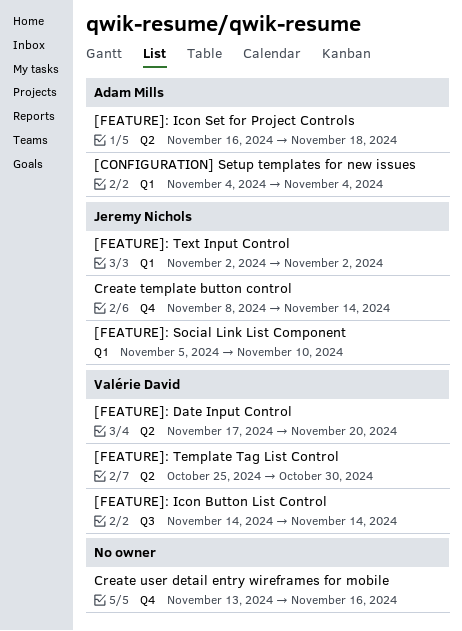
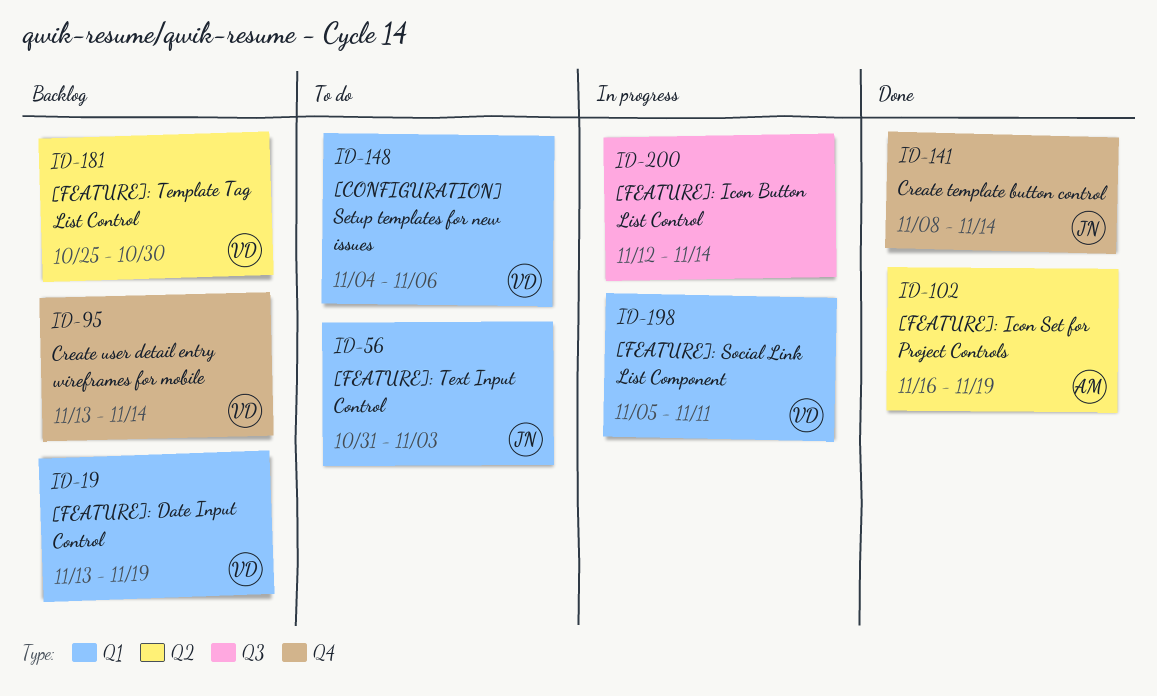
[CONFIGURATION] Setup templates for new issues, owner: Adam Mills -> Valérie David
[CONFIGURATION] Setup templates for new issues, due: Nov 4 -> Nov 6
[FEATURE]: Date Input Control, label: Q2 -> Q1
[FEATURE]: Date Input Control, start: Nov 17 -> Nov 13
[FEATURE]: Date Input Control, due: Nov 20 -> Nov 19
[FEATURE]: Icon Button List Control, owner: Valérie David -> none
[FEATURE]: Icon Button List Control, start: Nov 14 -> Nov 12
[FEATURE]: Icon Set for Project Controls, due: Nov 18 -> Nov 19
[FEATURE]: Social Link List Component, owner: Jeremy Nichols -> Valérie David
[FEATURE]: Social Link List Component, due: Nov 10 -> Nov 11
[FEATURE]: Text Input Control, start: Nov 2 -> Oct 31
[FEATURE]: Text Input Control, due: Nov 2 -> Nov 3
Create user detail entry wireframes for mobile, owner: none -> Valérie David
Create user detail entry wireframes for mobile, due: Nov 16 -> Nov 14

